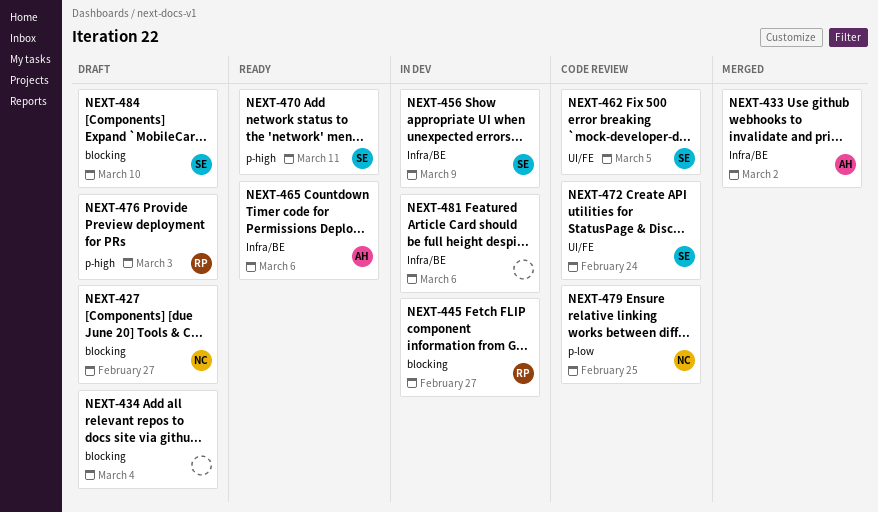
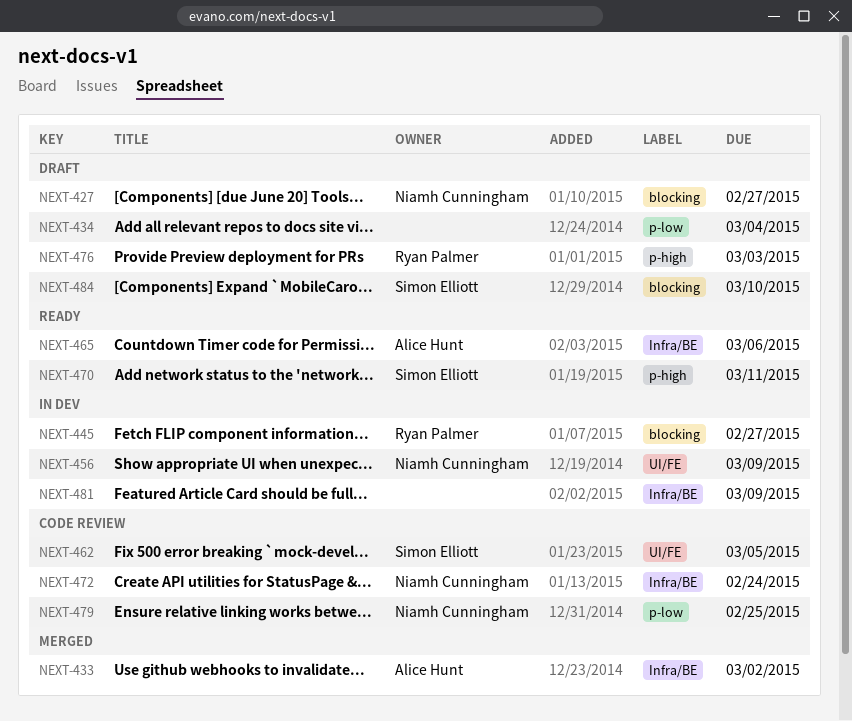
NEXT-434, label: blocking -> p-low
NEXT-456, owner: Simon Elliott -> Niamh Cunningham
NEXT-456, label: Infra/BE -> UI/FE
NEXT-472, owner: Simon Elliott -> Niamh Cunningham
NEXT-472, label: UI/FE -> Infra/BE
NEXT-481, due: Mar 6 -> Mar 9

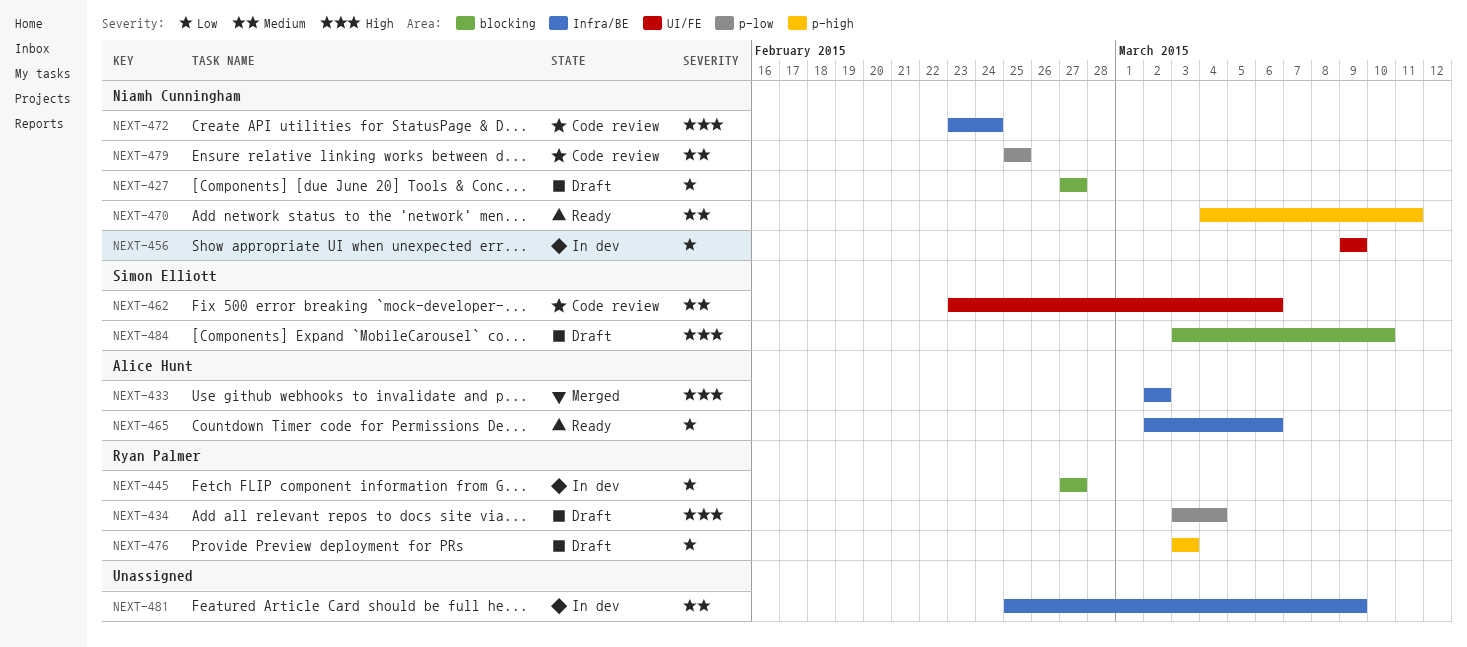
NEXT-434, owner: none -> Ryan Palmer
NEXT-462, due: Mar 5 -> Mar 6
NEXT-470, owner: Simon Elliott -> Niamh Cunningham

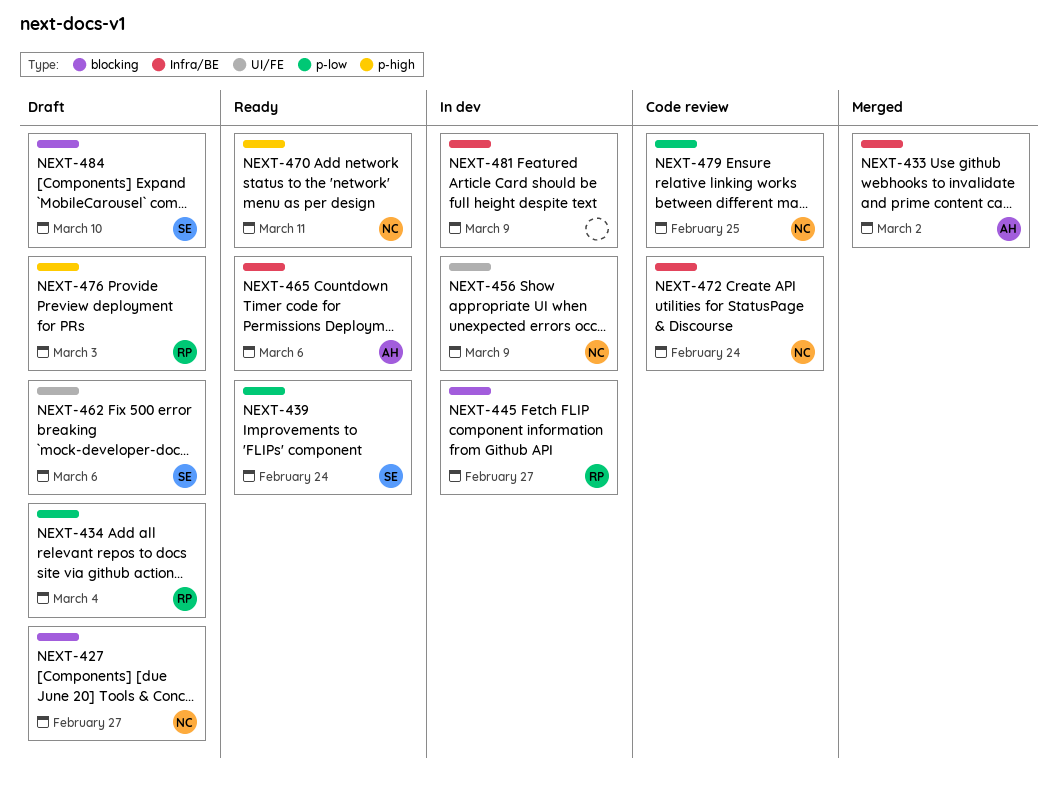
NEXT-439: none -> present
NEXT-462, status: Code review -> Draft

